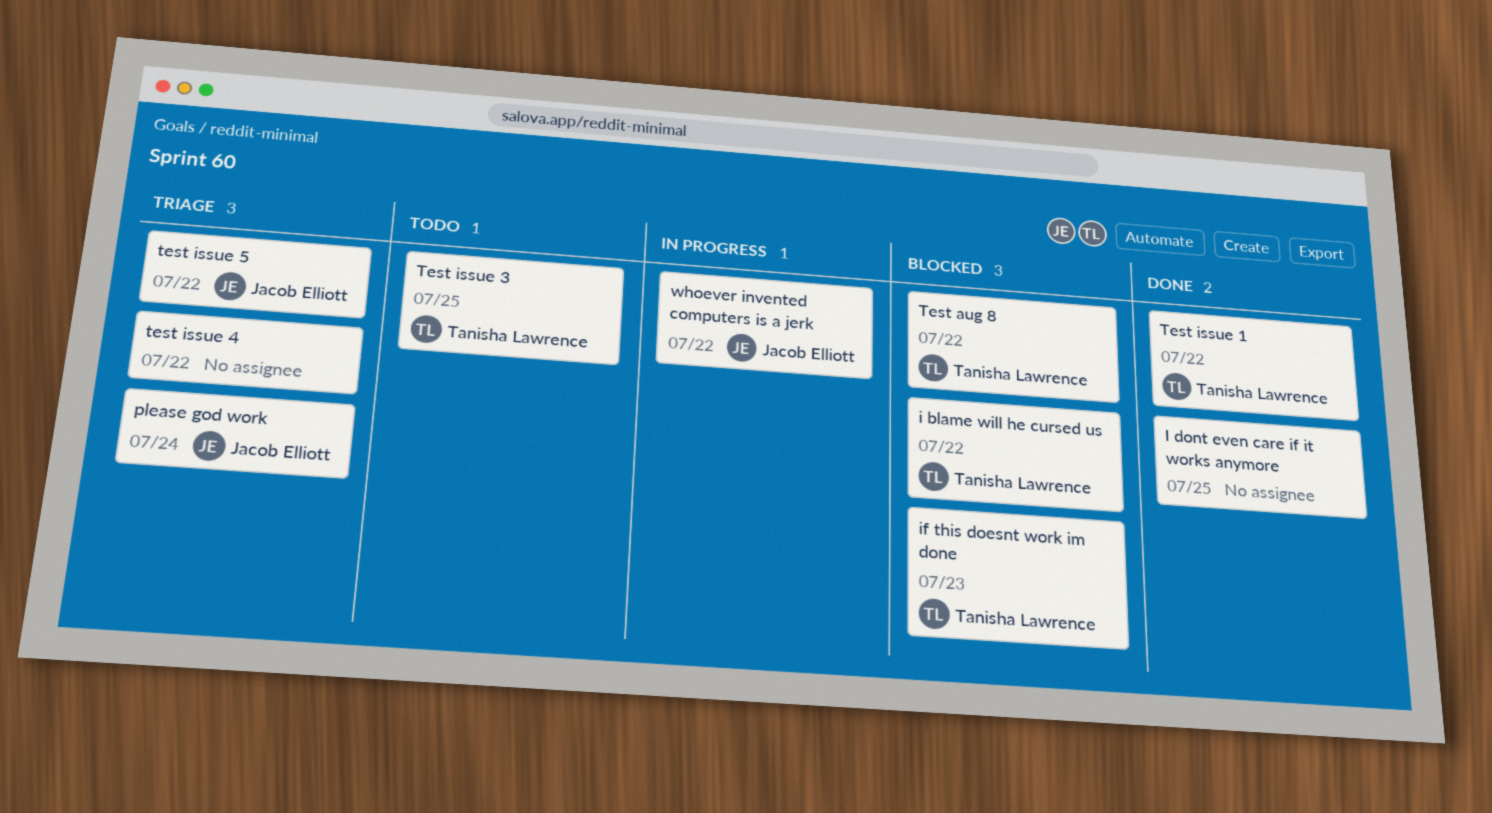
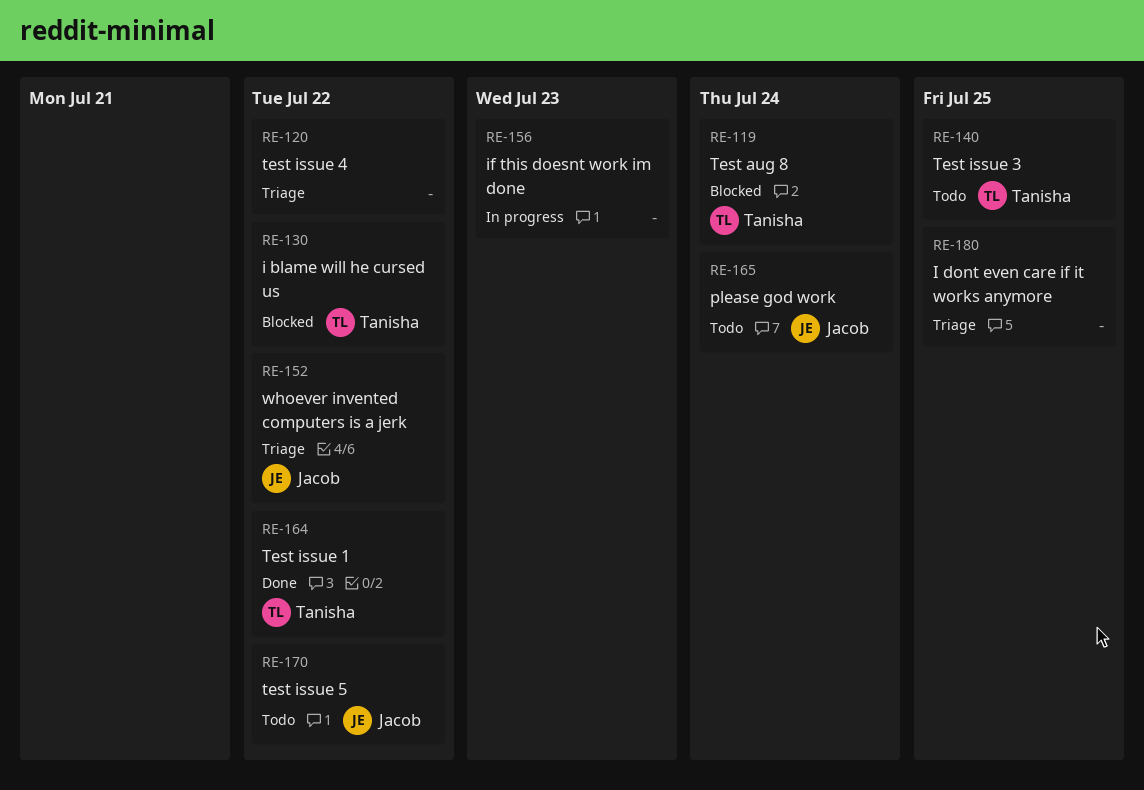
I dont even care if it works anymore, status: Done -> Triage
if this doesnt work im done, status: Blocked -> In progress
if this doesnt work im done, owner: Tanisha Lawrence -> none
please god work, status: Triage -> Todo
Test aug 8, due: Jul 22 -> Jul 24
test issue 5, status: Triage -> Todo
whoever invented computers is a jerk, status: In progress -> Triage

